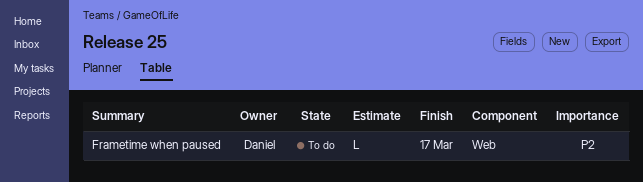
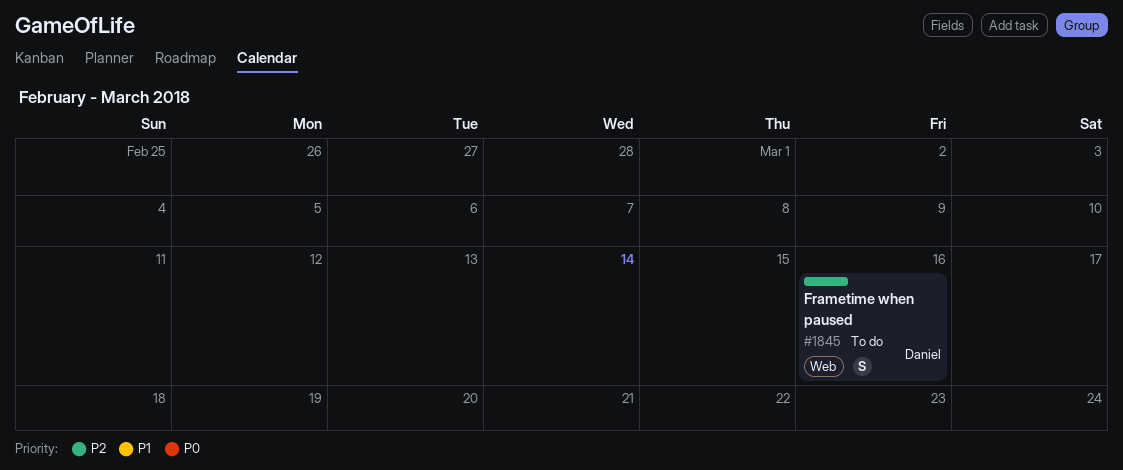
Frametime when paused, estimate: L -> S
Frametime when paused, due: Mar 17 -> Mar 16

